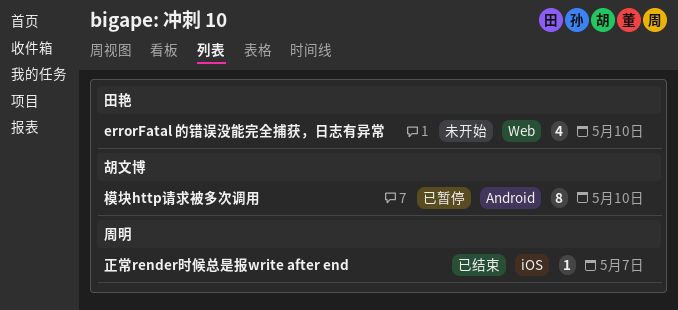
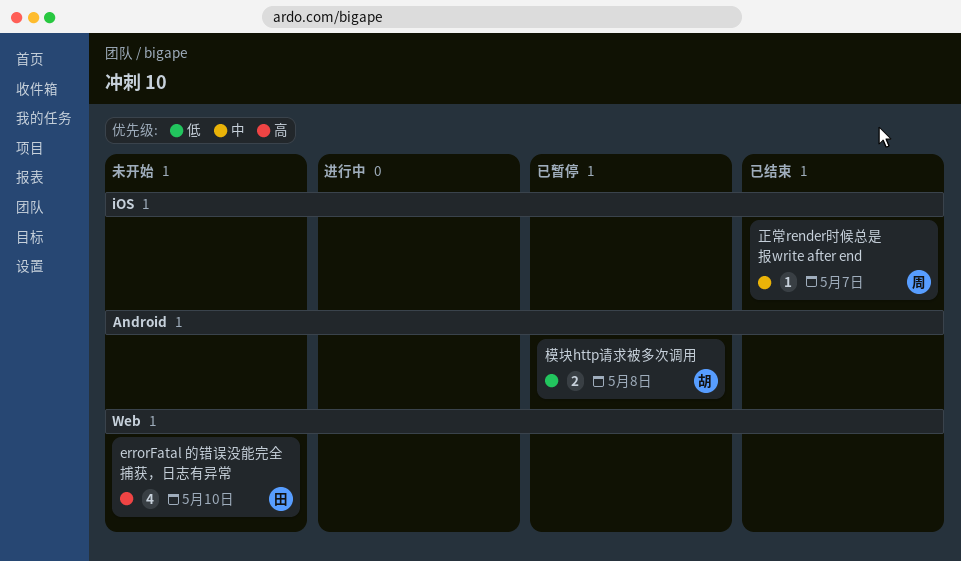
模块http请求被多次调用, estimate: 8 -> 2
模块http请求被多次调用, due: May 10 -> May 8

